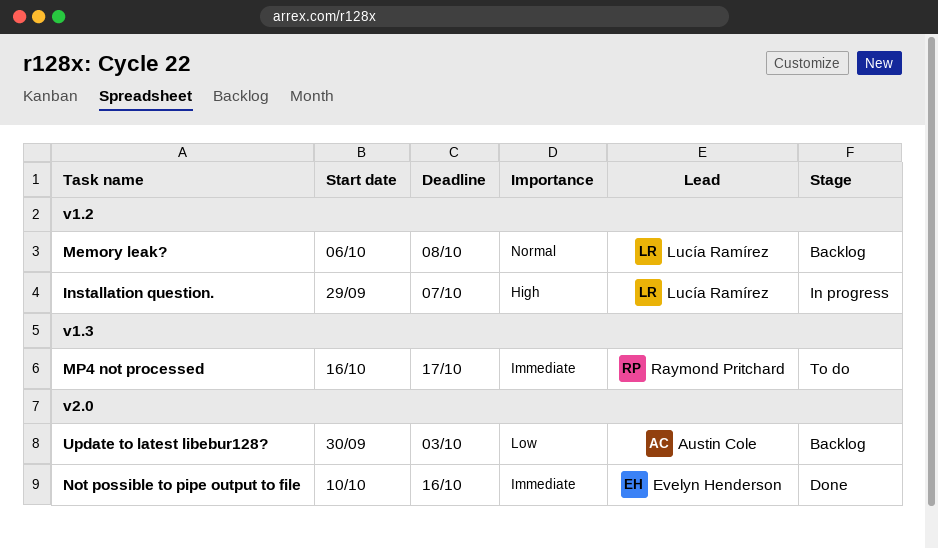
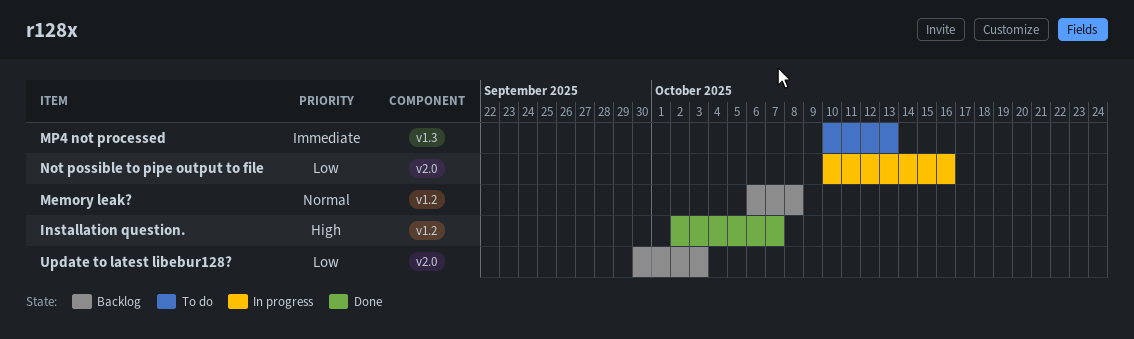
Installation question., status: In progress -> Done
Installation question., start: Sep 29 -> Oct 2
MP4 not processed, start: Oct 16 -> Oct 10
MP4 not processed, due: Oct 17 -> Oct 13
Not possible to pipe output to file, status: Done -> In progress
Not possible to pipe output to file, priority: Immediate -> Low

